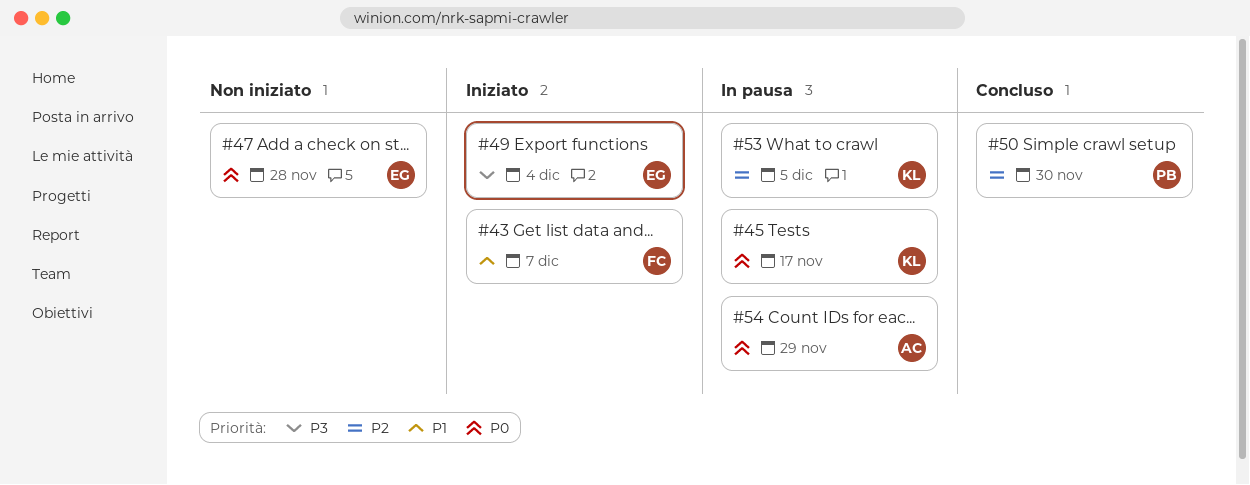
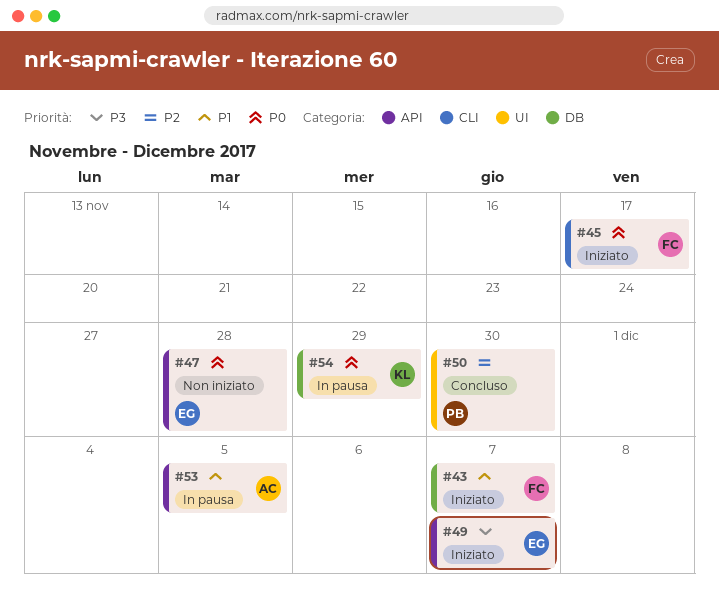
#45, status: In pausa -> Iniziato
#45, owner: KL -> FC
#49, due: Dec 4 -> Dec 7
#53, owner: KL -> AC
#53, priority: P2 -> P1
#54, owner: AC -> KL

